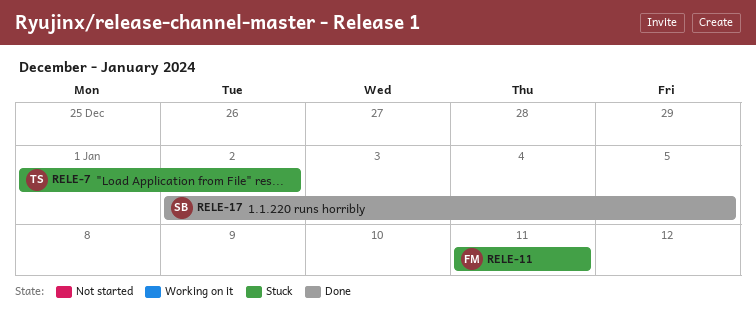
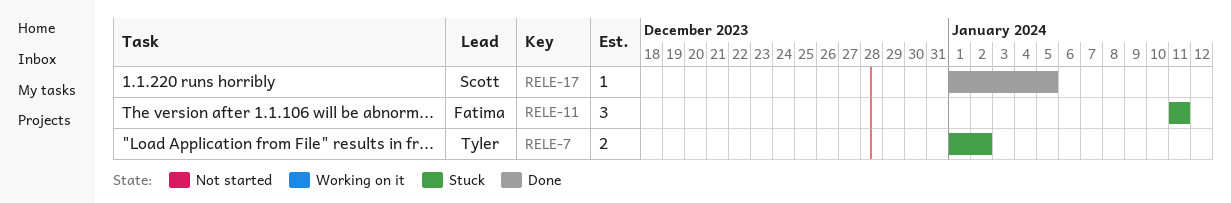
RELE-17, start: Jan 2 -> Jan 1

